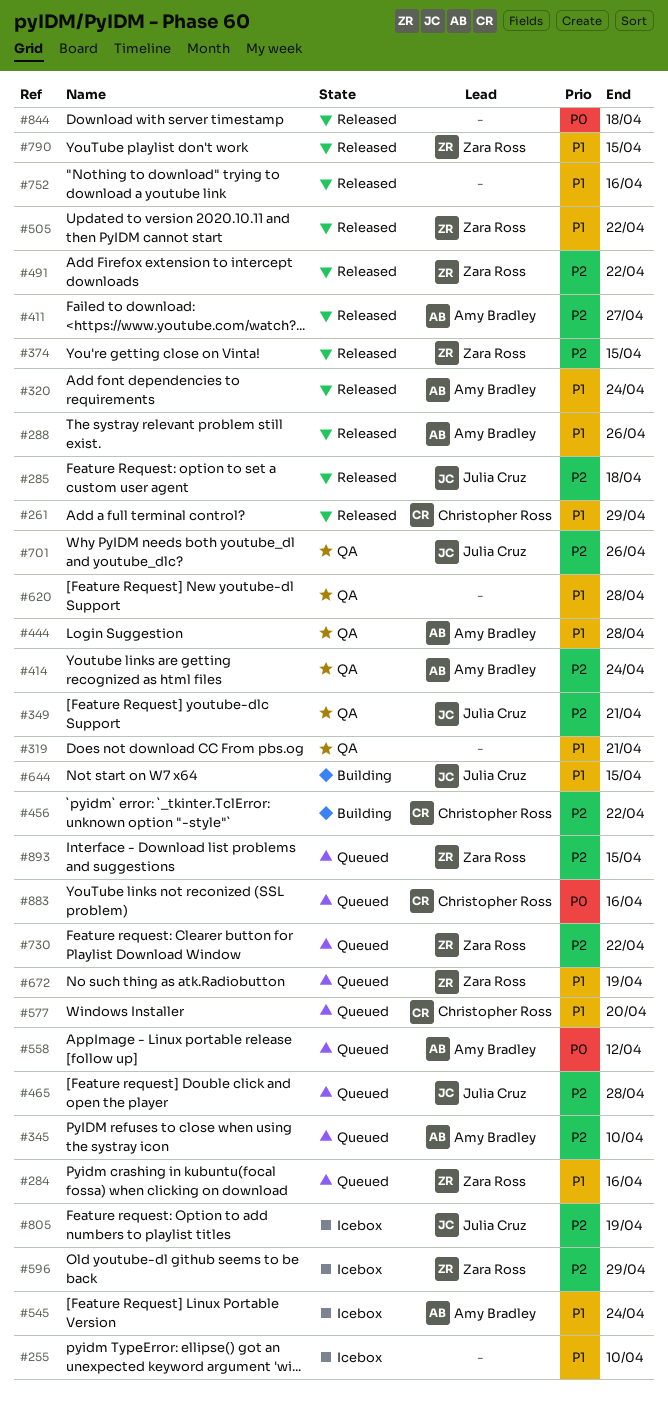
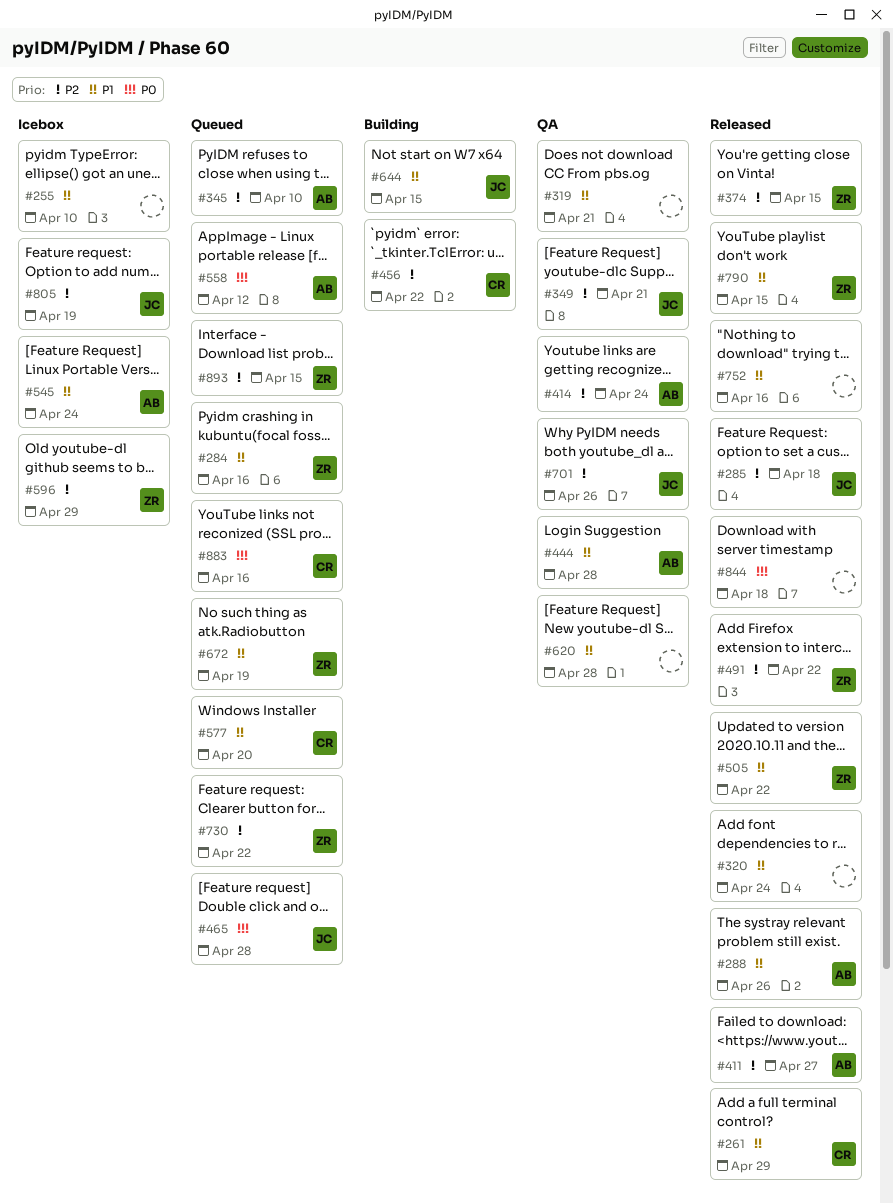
#320, owner: Amy Bradley -> none
#465, priority: P2 -> P0

